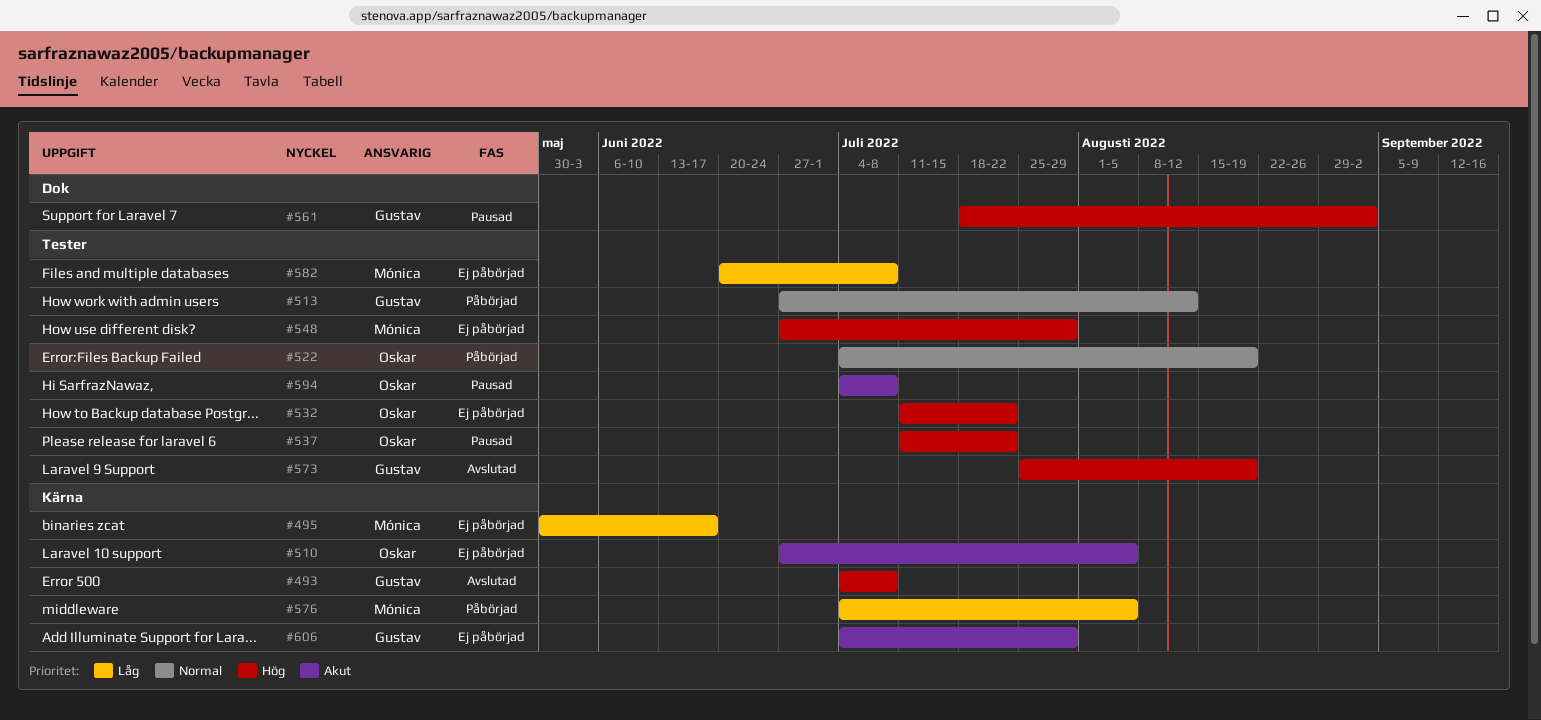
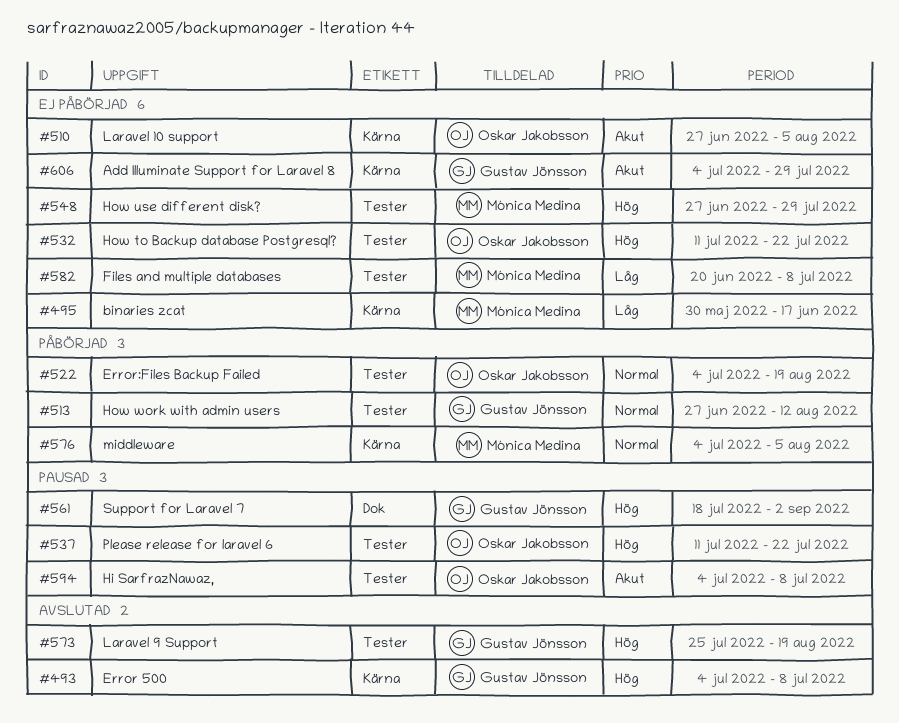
#576, priority: Låg -> Normal

